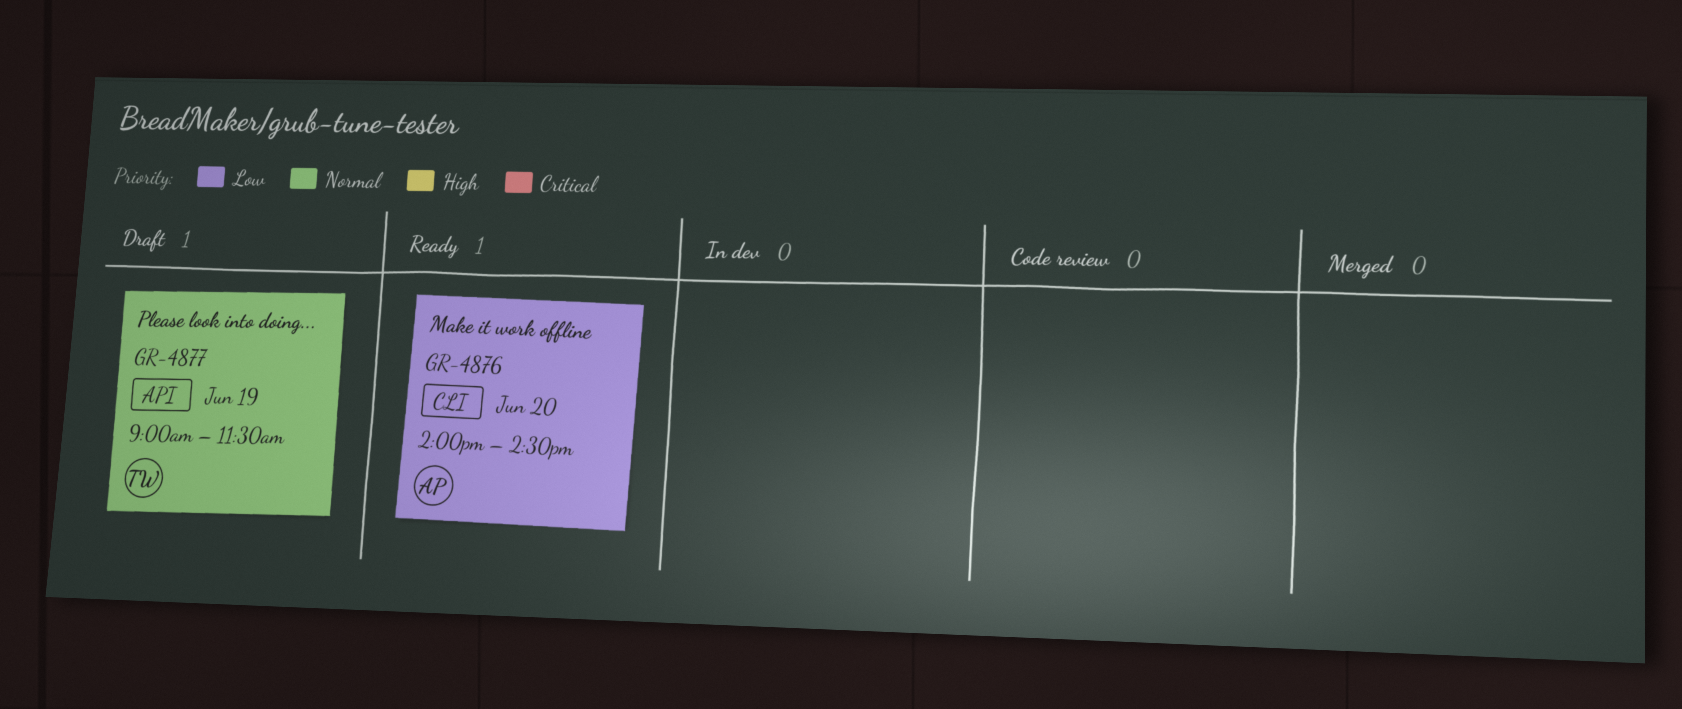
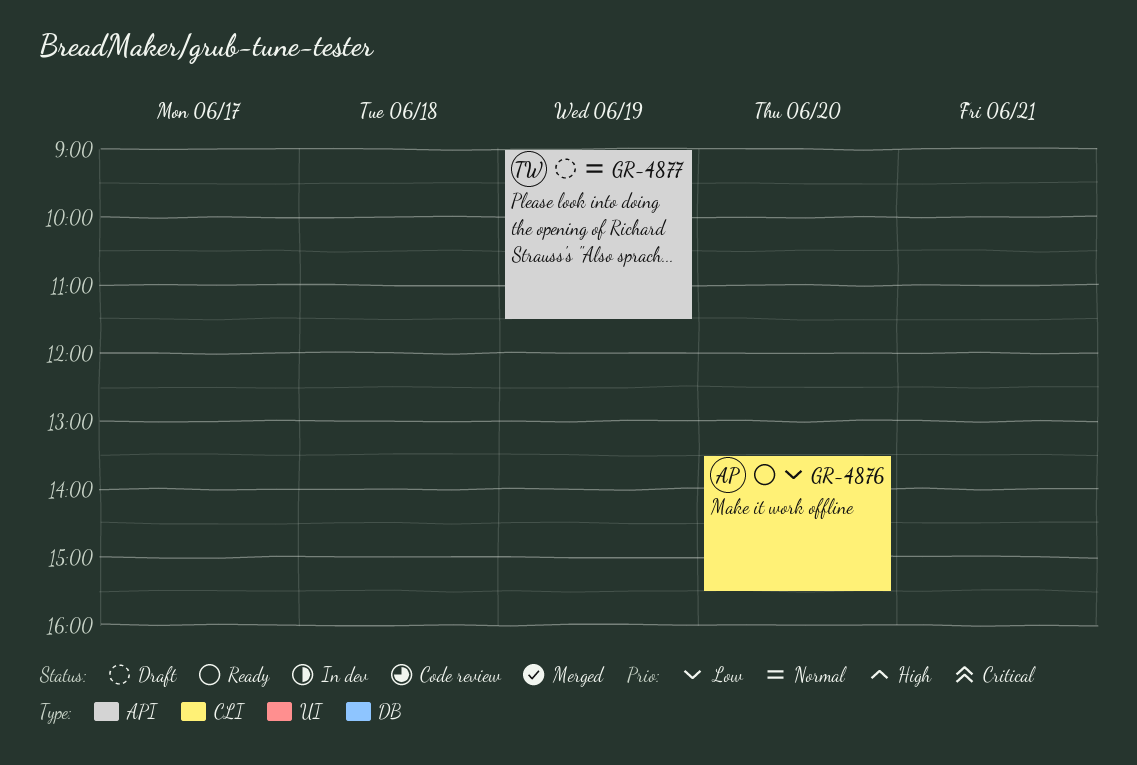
GR-4876, begins: 14:00 -> 13:30
GR-4876, ends: 14:30 -> 15:30

